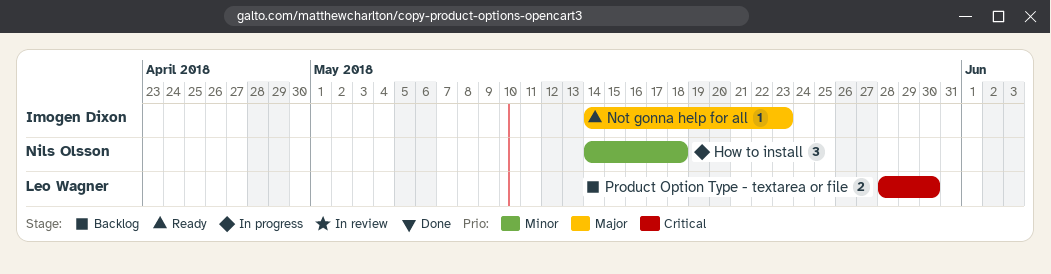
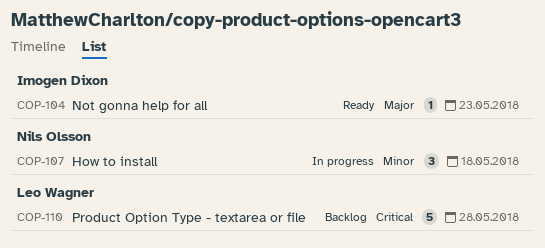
Product Option Type - textarea or file, estimate: 2 -> 5
Product Option Type - textarea or file, due: May 30 -> May 28

